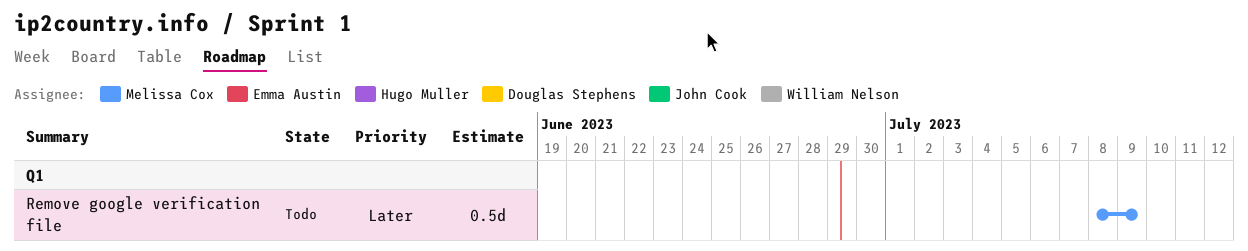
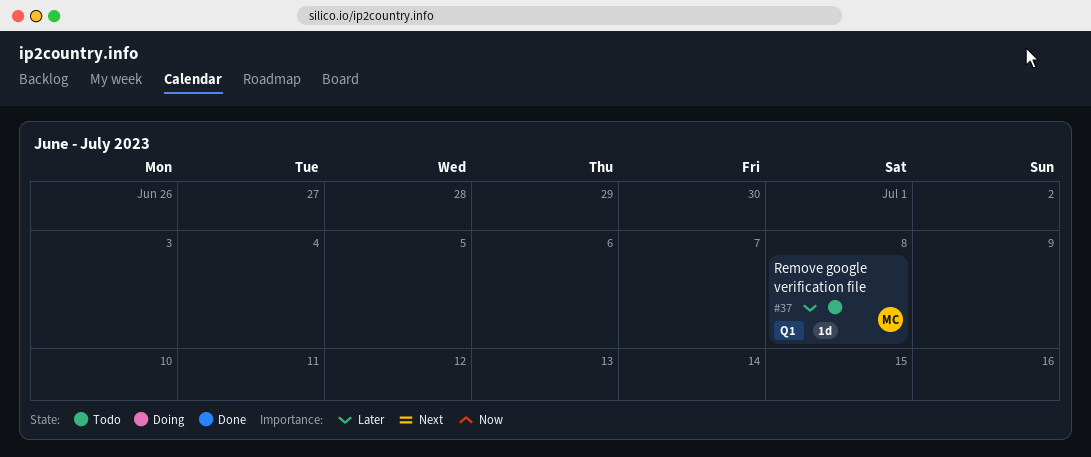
Remove google verification file, estimate: 0.5d -> 1d
Remove google verification file, due: Jul 9 -> Jul 8

